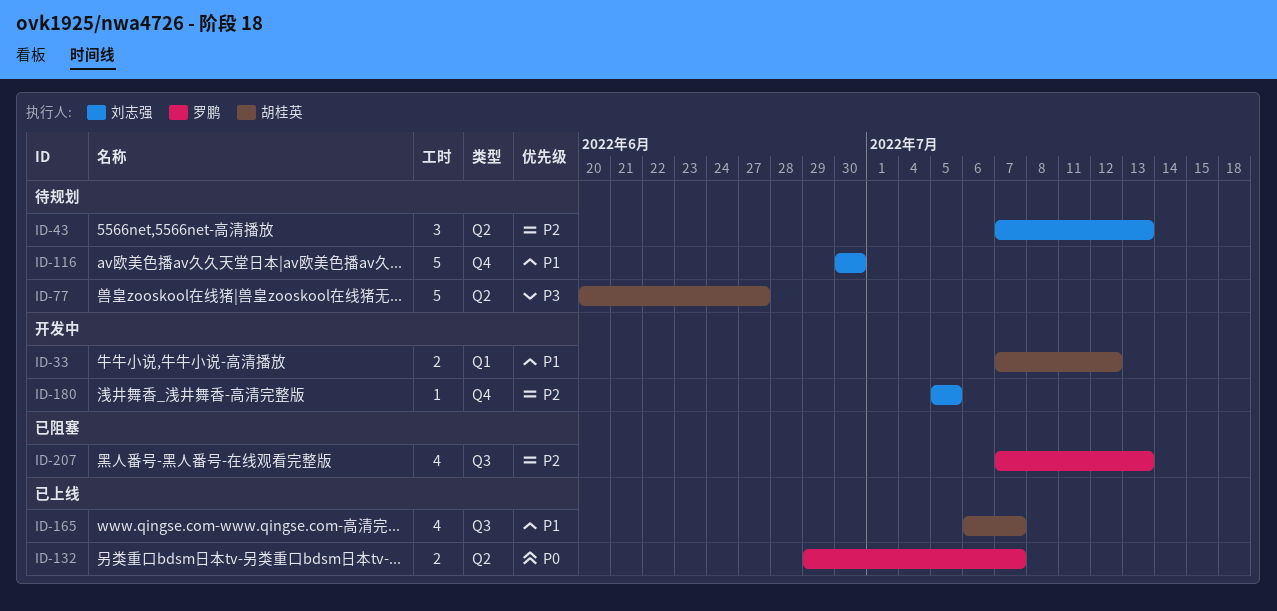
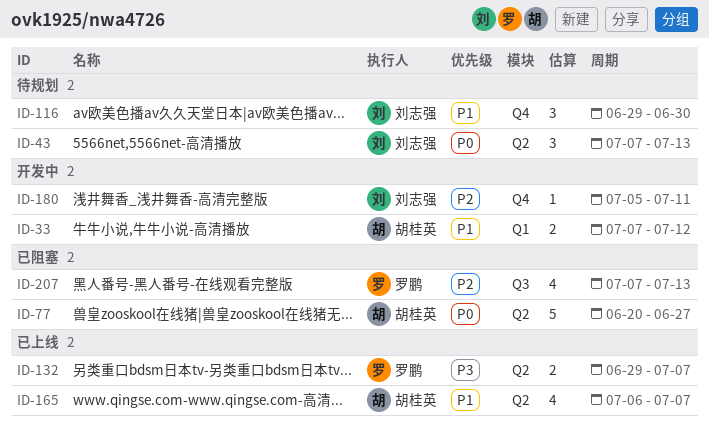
ID-43, priority: P2 -> P0
ID-77, status: 待规划 -> 已阻塞
ID-77, priority: P3 -> P0
ID-116, estimate: 5 -> 3
ID-116, start: Jun 30 -> Jun 29
ID-132, priority: P0 -> P3
ID-165, label: Q3 -> Q2
ID-180, due: Jul 5 -> Jul 11

